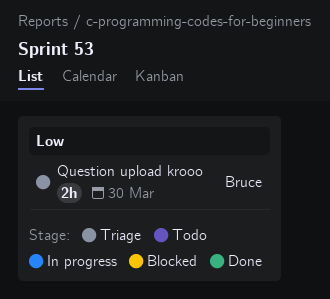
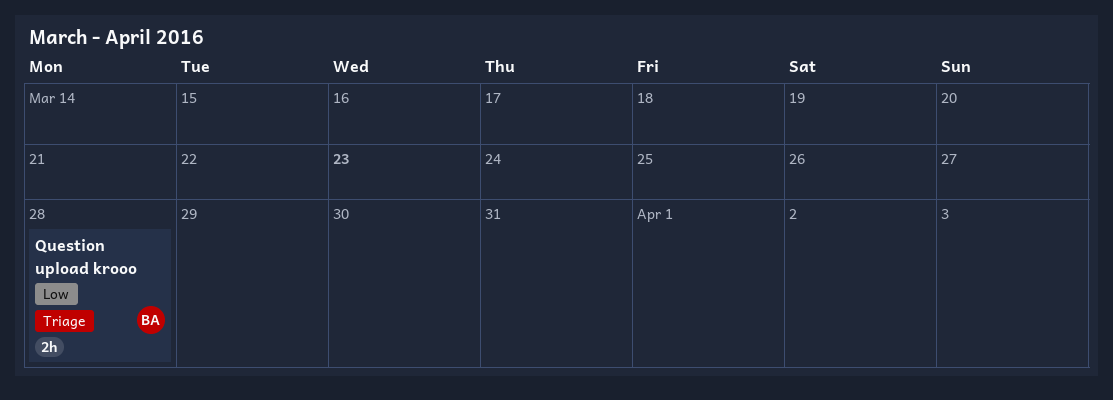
Question upload krooo, due: Mar 30 -> Mar 28

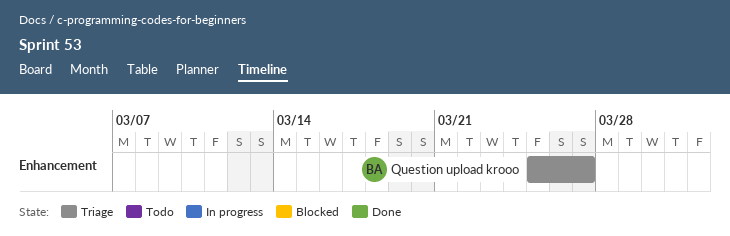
Question upload krooo, due: Mar 28 -> Mar 27

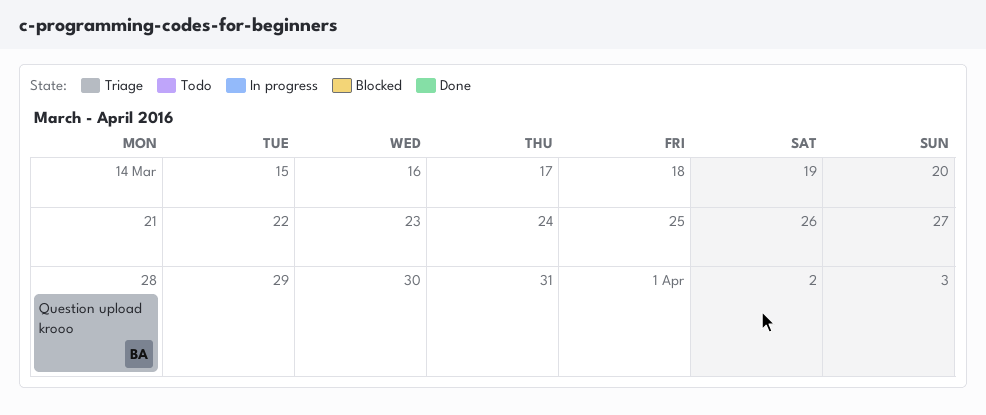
Question upload krooo, due: Mar 27 -> Mar 28

